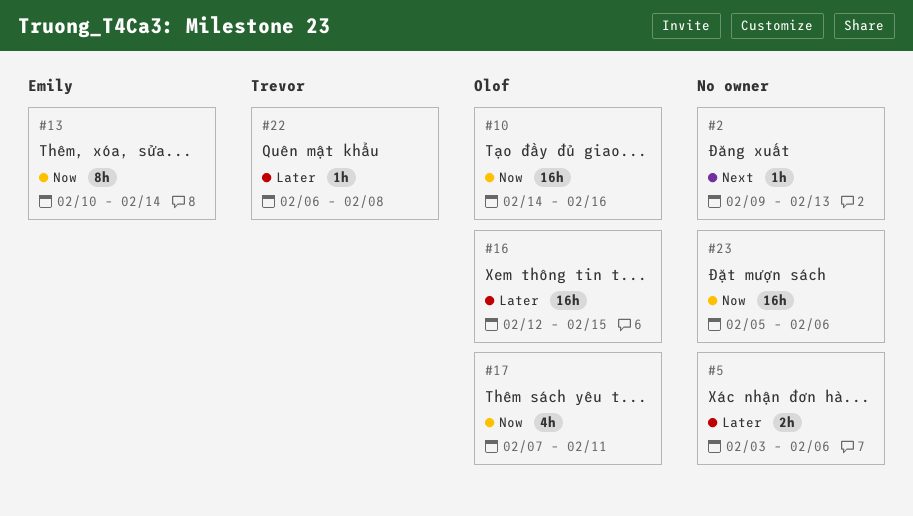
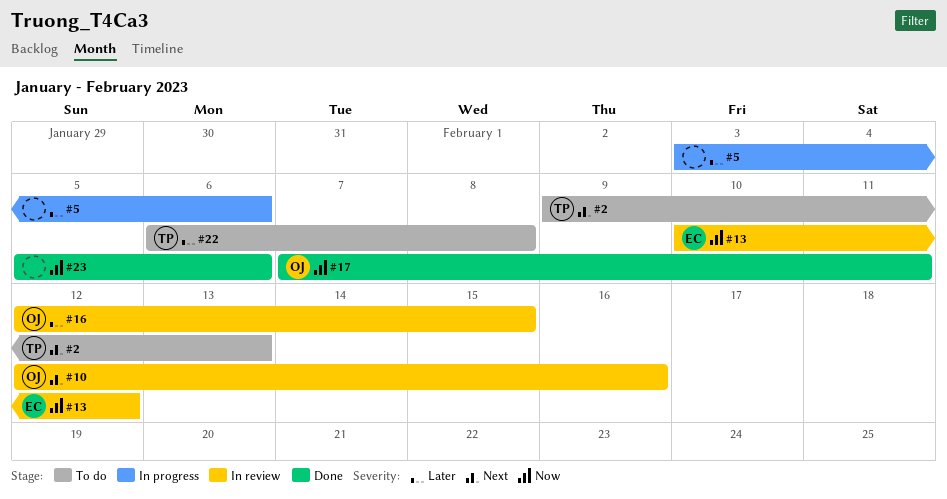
#2, owner: none -> Trevor
#10, priority: Now -> Next
#10, start: Feb 14 -> Feb 12
#13, due: Feb 14 -> Feb 12

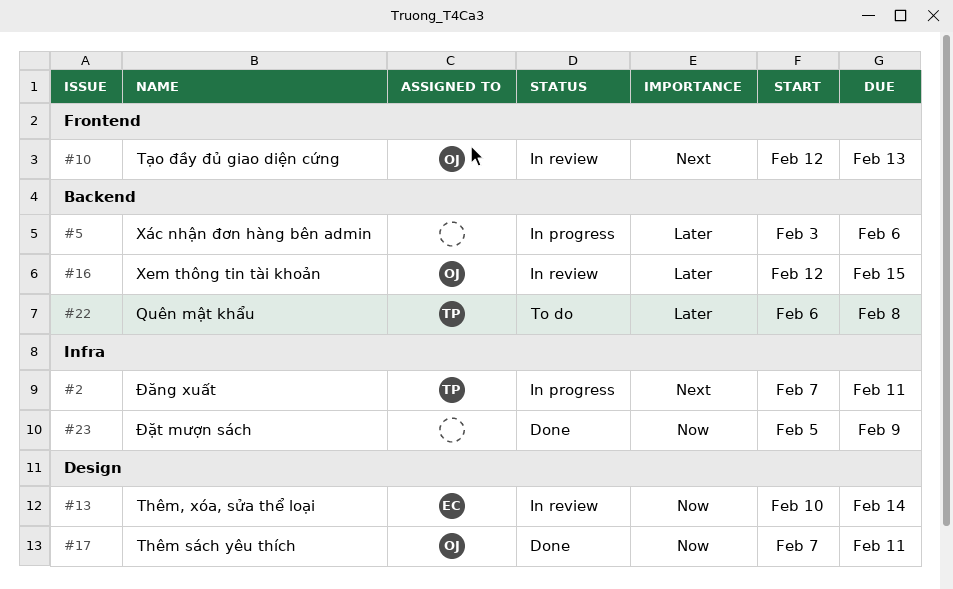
#2, status: To do -> In progress
#2, start: Feb 9 -> Feb 7
#2, due: Feb 13 -> Feb 11
#10, due: Feb 16 -> Feb 13
#13, due: Feb 12 -> Feb 14
#23, due: Feb 6 -> Feb 9

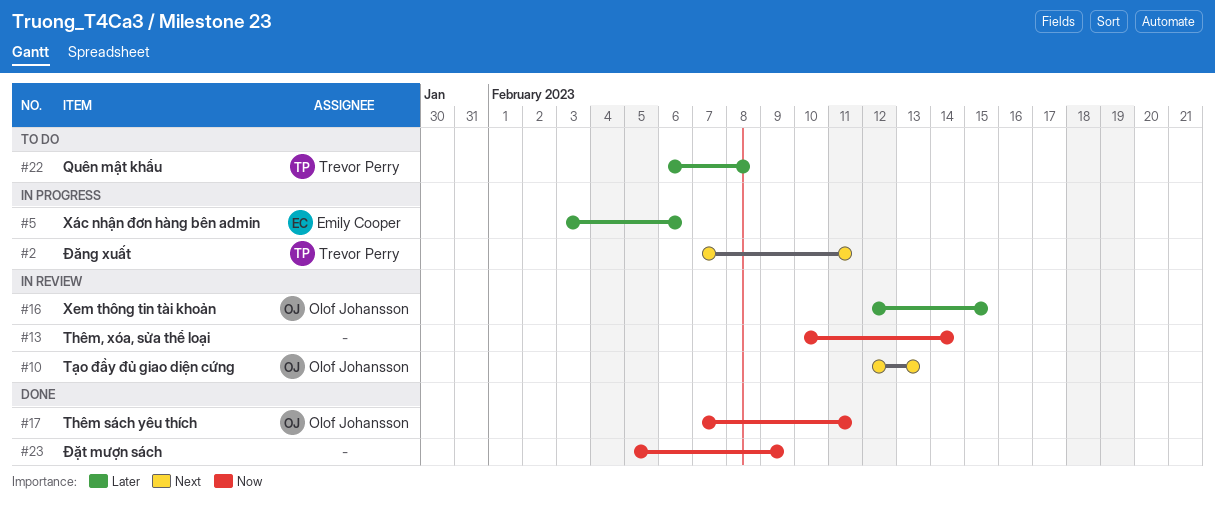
#5, owner: none -> Emily Cooper
#13, owner: Emily Cooper -> none

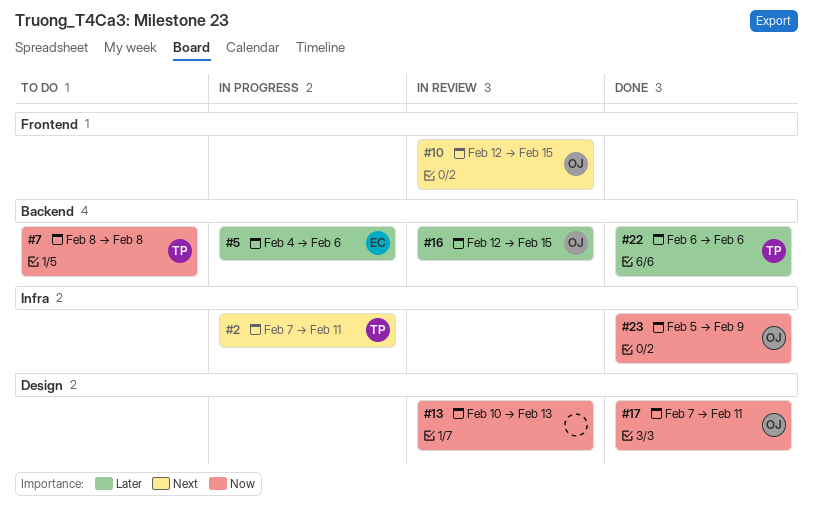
#5, start: Feb 3 -> Feb 4
#7: none -> present
#10, due: Feb 13 -> Feb 15
#13, due: Feb 14 -> Feb 13
#22, status: To do -> Done
#22, due: Feb 8 -> Feb 6
#23, owner: none -> Olof Johansson

